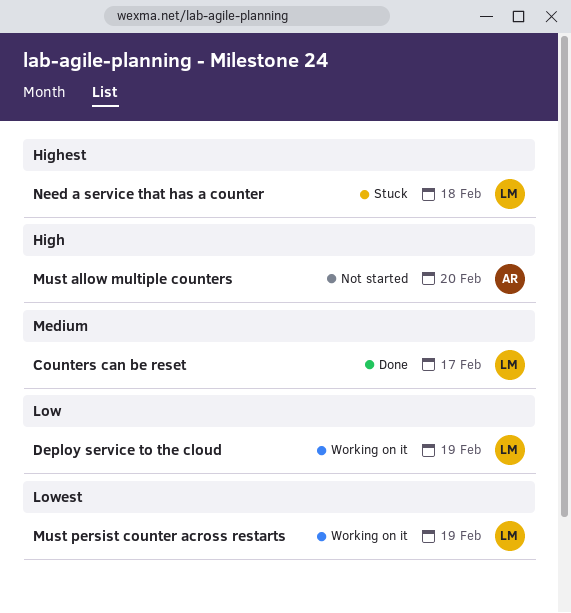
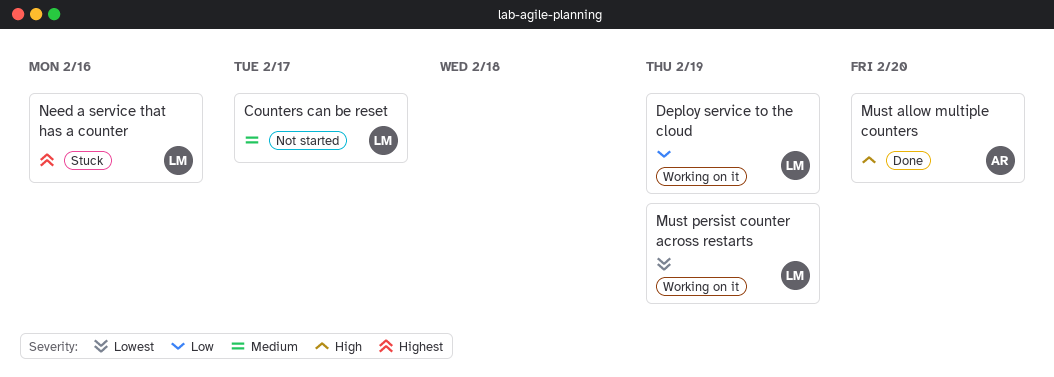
Counters can be reset, status: Done -> Not started
Must allow multiple counters, status: Not started -> Done
Need a service that has a counter, due: Feb 18 -> Feb 16

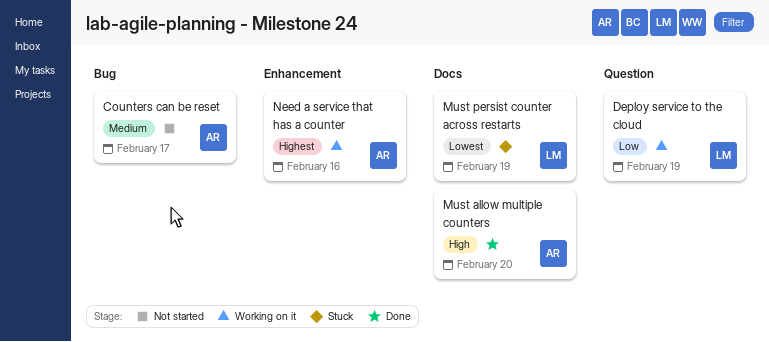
Counters can be reset, owner: LM -> AR
Must persist counter across restarts, status: Working on it -> Stuck
Need a service that has a counter, status: Stuck -> Working on it
Need a service that has a counter, owner: LM -> AR

